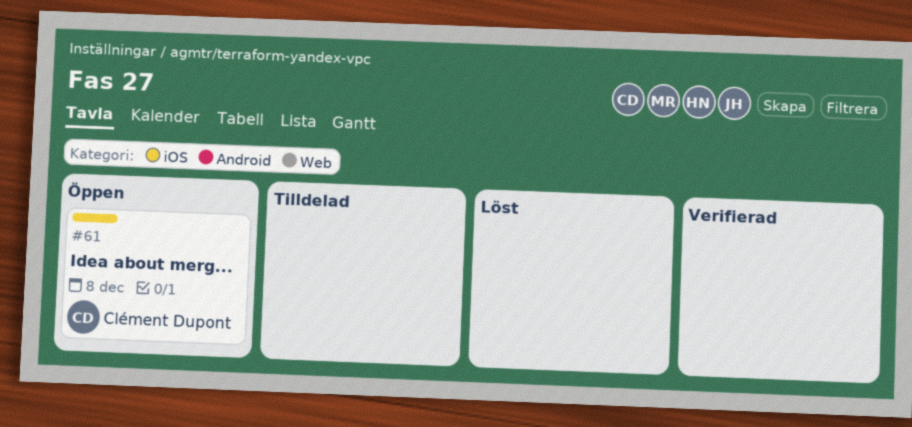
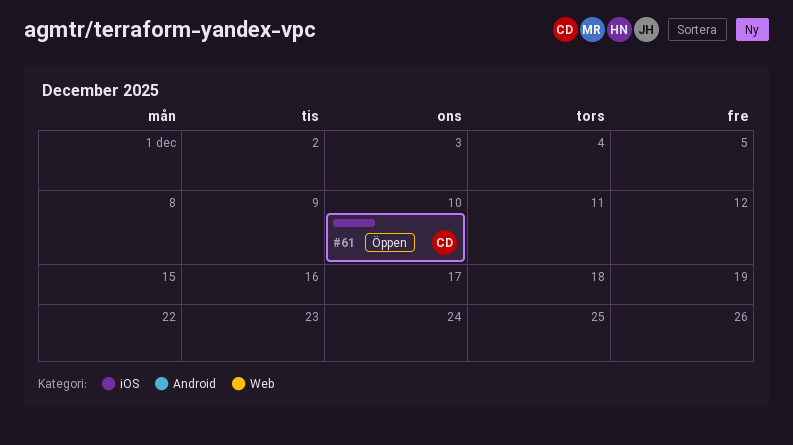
#61, due: Dec 8 -> Dec 10

